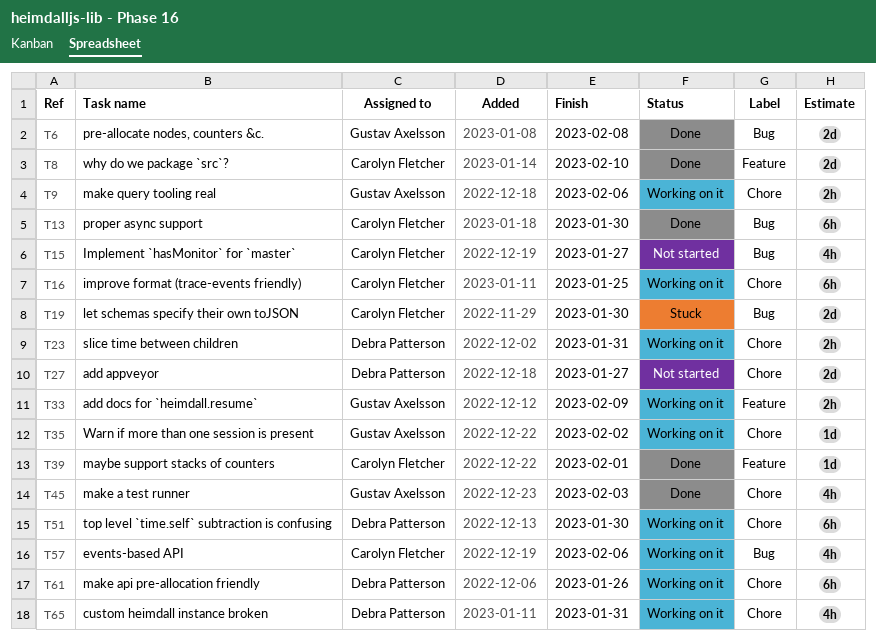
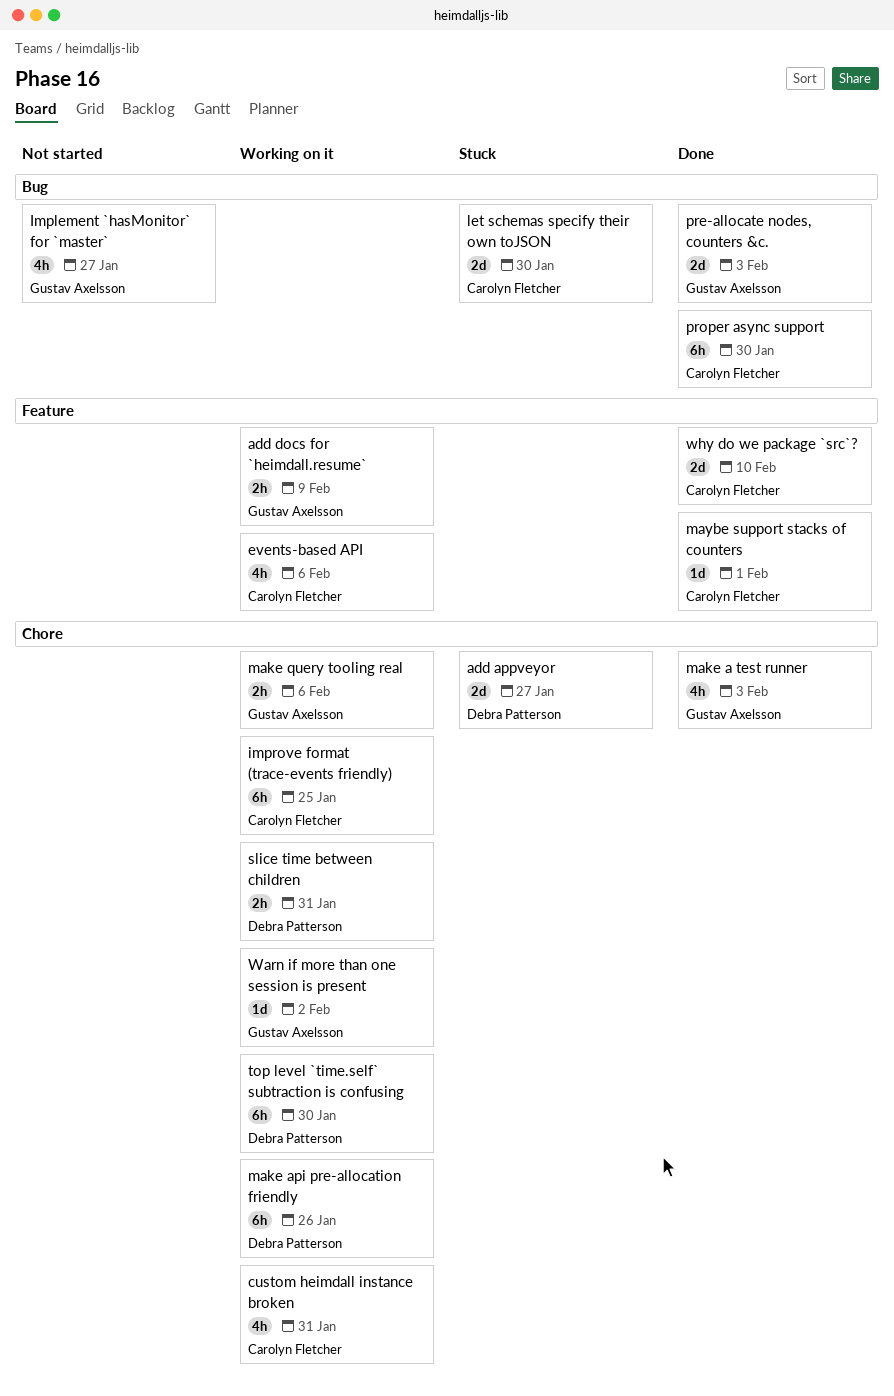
add appveyor, status: Not started -> Stuck
custom heimdall instance broken, owner: Debra Patterson -> Carolyn Fletcher
events-based API, label: Bug -> Feature
Implement `hasMonitor` for `master`, owner: Carolyn Fletcher -> Gustav Axelsson
pre-allocate nodes, counters &c., due: Feb 8 -> Feb 3

